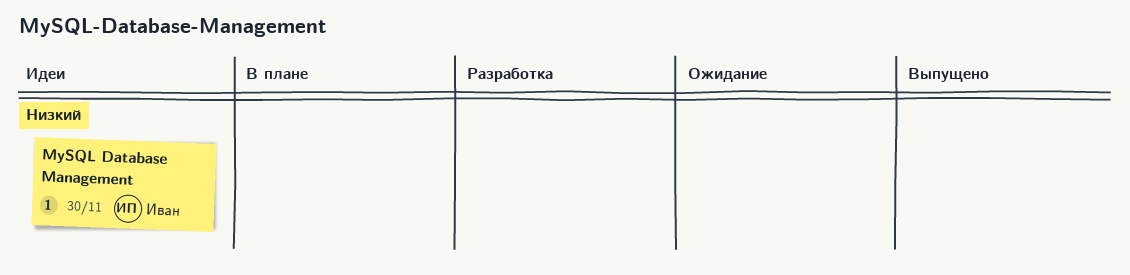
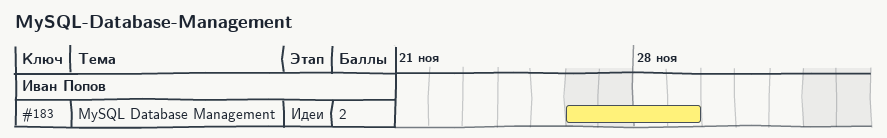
MySQL Database Management, estimate: 1 -> 2
MySQL Database Management, due: Nov 30 -> Nov 29

